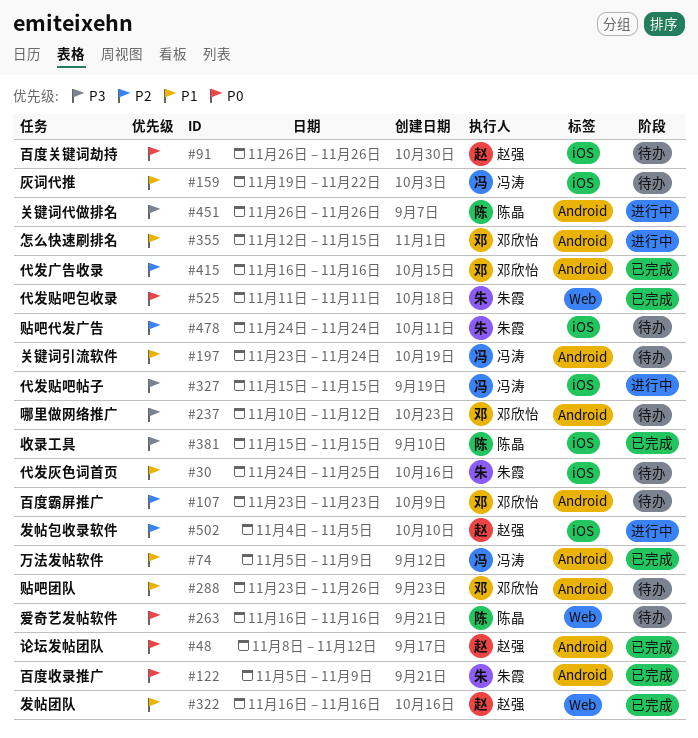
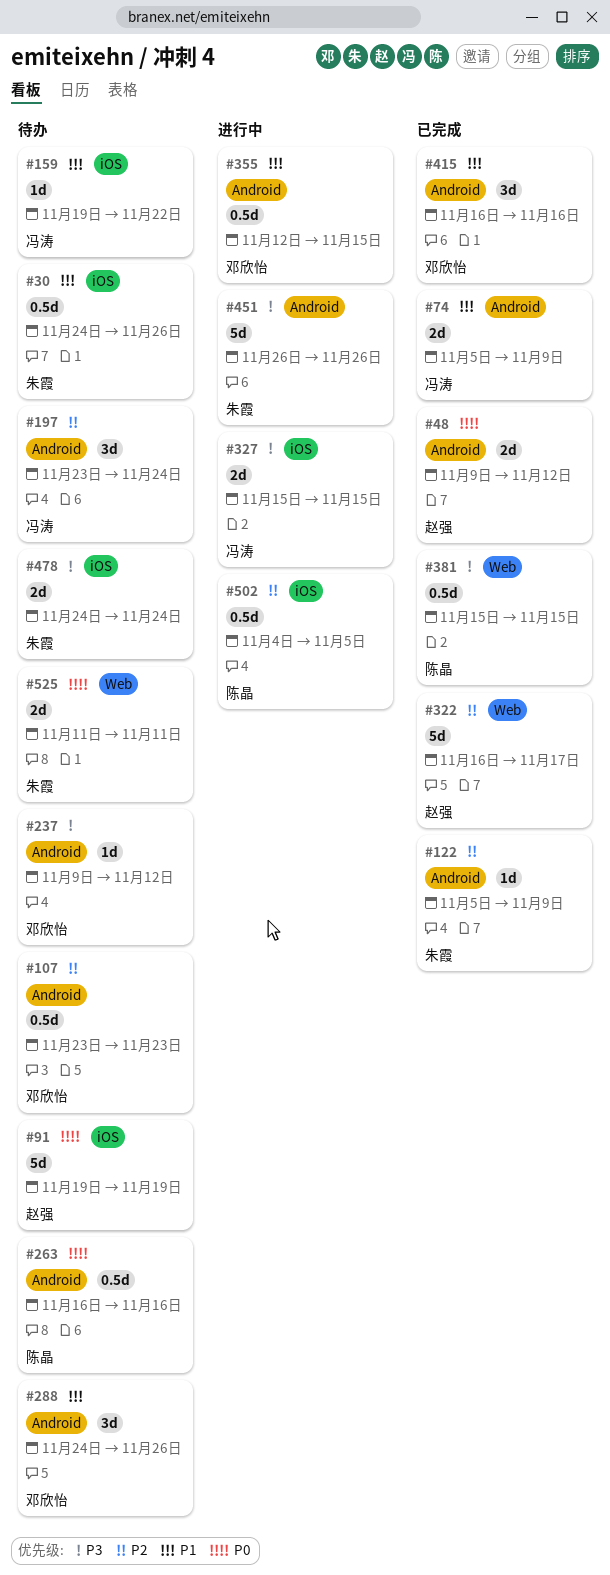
#30, due: Nov 25 -> Nov 26
#48, start: Nov 8 -> Nov 9
#91, start: Nov 26 -> Nov 19
#91, due: Nov 26 -> Nov 19
#122, priority: P0 -> P2
#197, priority: P1 -> P2
#237, start: Nov 10 -> Nov 9
#263, label: Web -> Android
#288, start: Nov 23 -> Nov 24
#322, priority: P1 -> P2
#322, due: Nov 16 -> Nov 17
#381, label: iOS -> Web
#415, priority: P2 -> P1
#451, owner: 陈晶 -> 朱霞
#478, priority: P2 -> P3
#502, owner: 赵强 -> 陈晶
#525, status: 已完成 -> 待办

